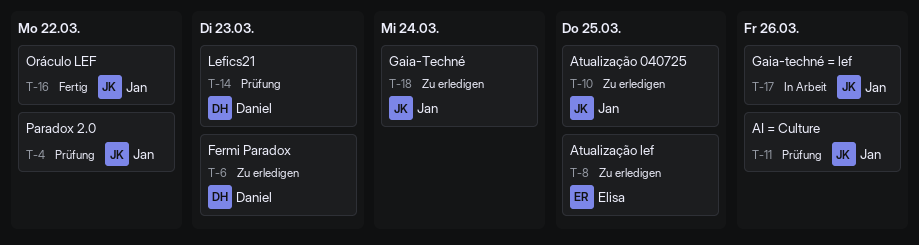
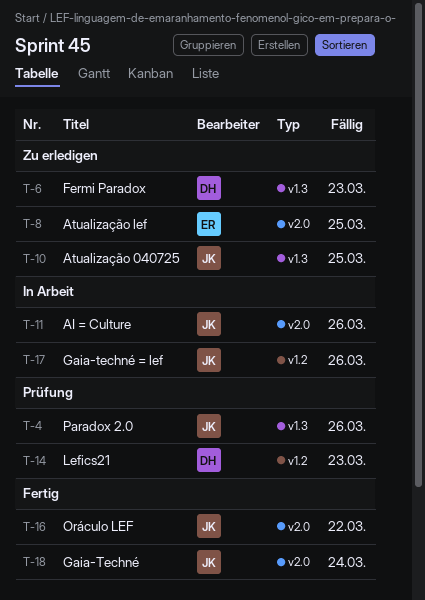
T-4, due: Mar 22 -> Mar 26
T-11, status: Prüfung -> In Arbeit
T-18, status: Zu erledigen -> Fertig

